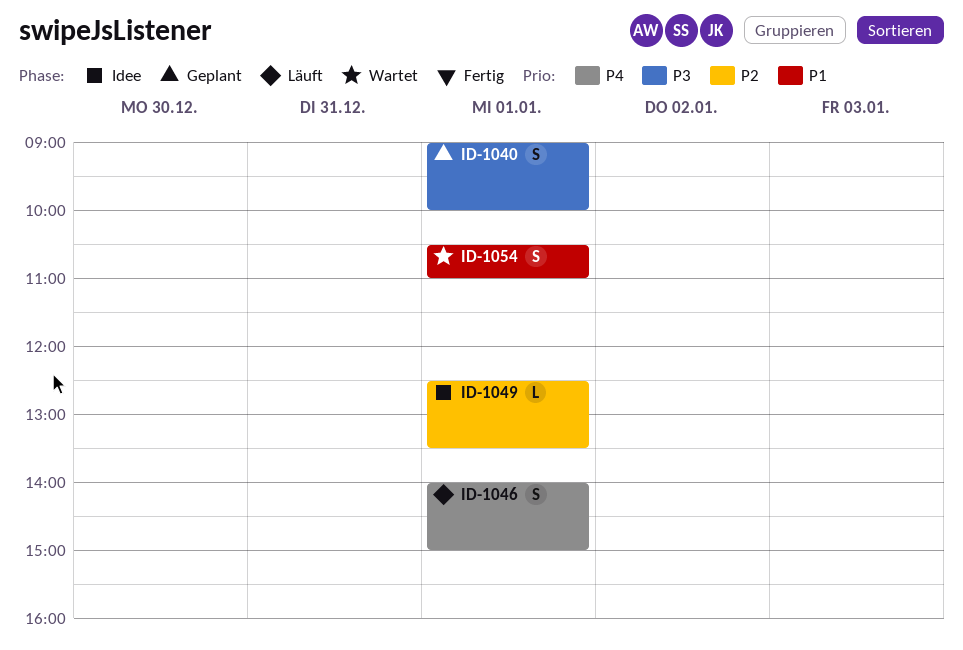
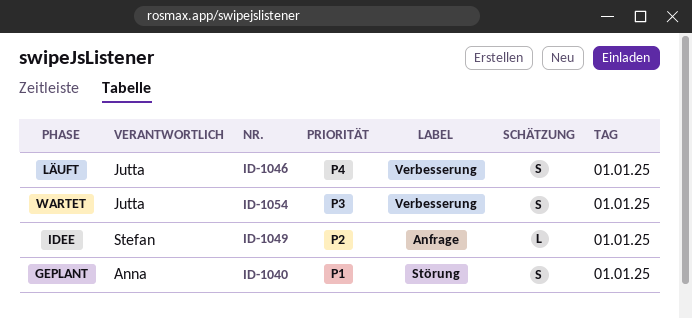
ID-1040, priority: P3 -> P1
ID-1054, priority: P1 -> P3

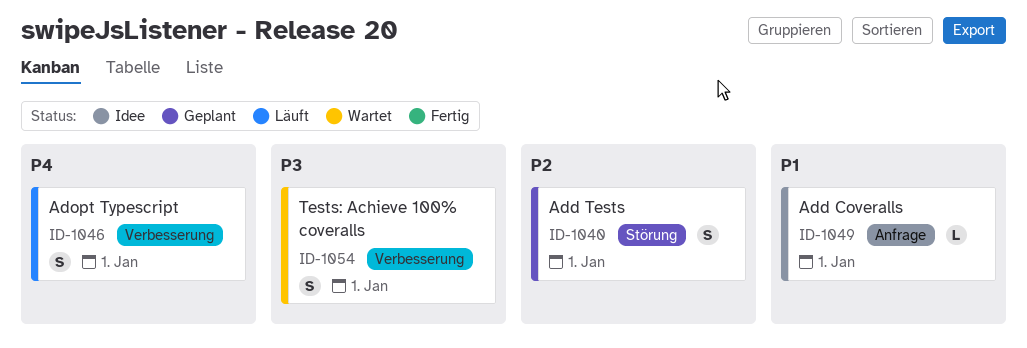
ID-1040, priority: P1 -> P2
ID-1049, priority: P2 -> P1

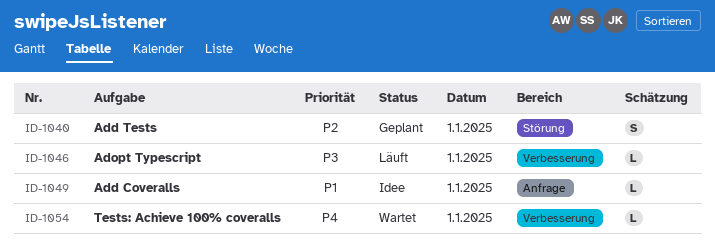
ID-1046, priority: P4 -> P3
ID-1046, estimate: S -> L
ID-1054, priority: P3 -> P4
ID-1054, estimate: S -> L

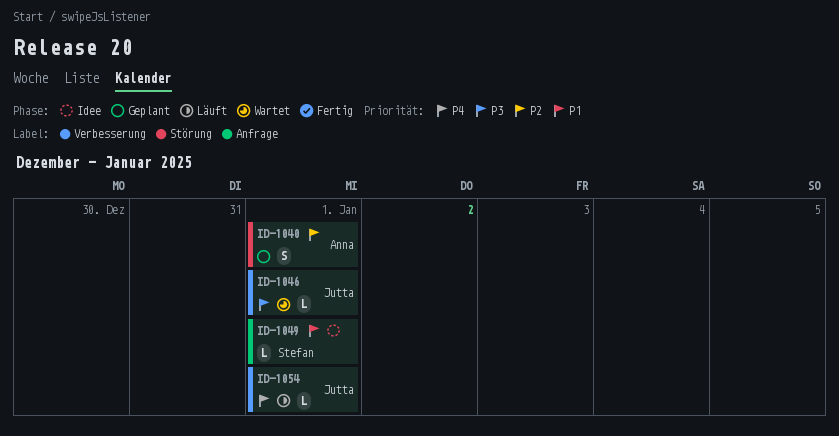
ID-1046, status: Läuft -> Wartet
ID-1054, status: Wartet -> Läuft

